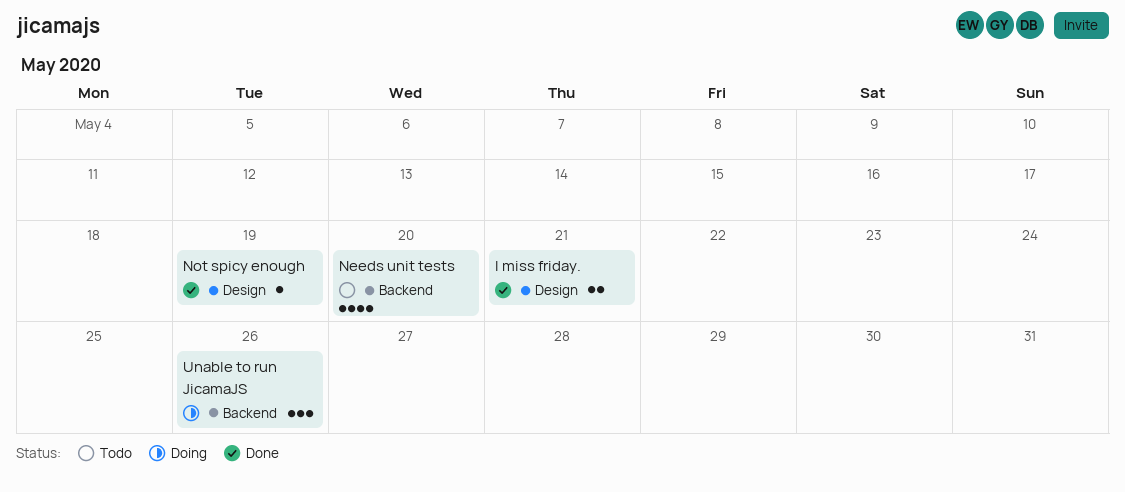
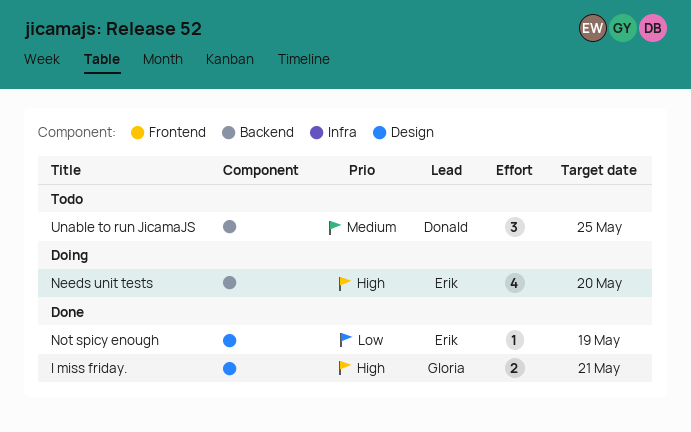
Needs unit tests, status: Todo -> Doing
Unable to run JicamaJS, status: Doing -> Todo
Unable to run JicamaJS, due: May 26 -> May 25

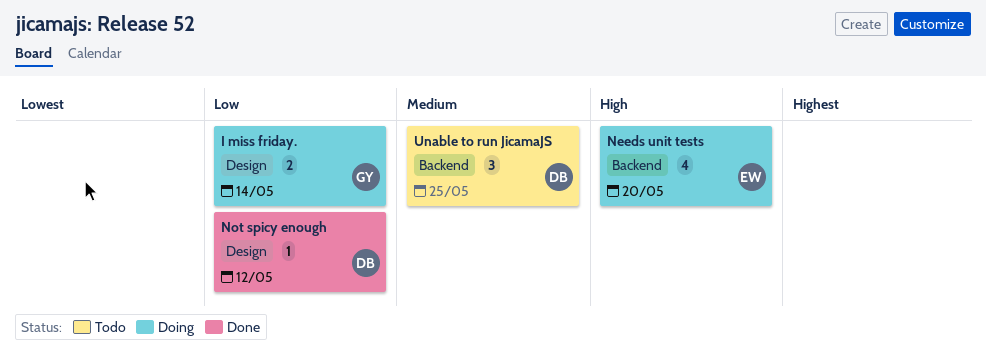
I miss friday., status: Done -> Doing
I miss friday., priority: High -> Low
I miss friday., due: May 21 -> May 14
Not spicy enough, owner: Erik -> Donald
Not spicy enough, due: May 19 -> May 12

